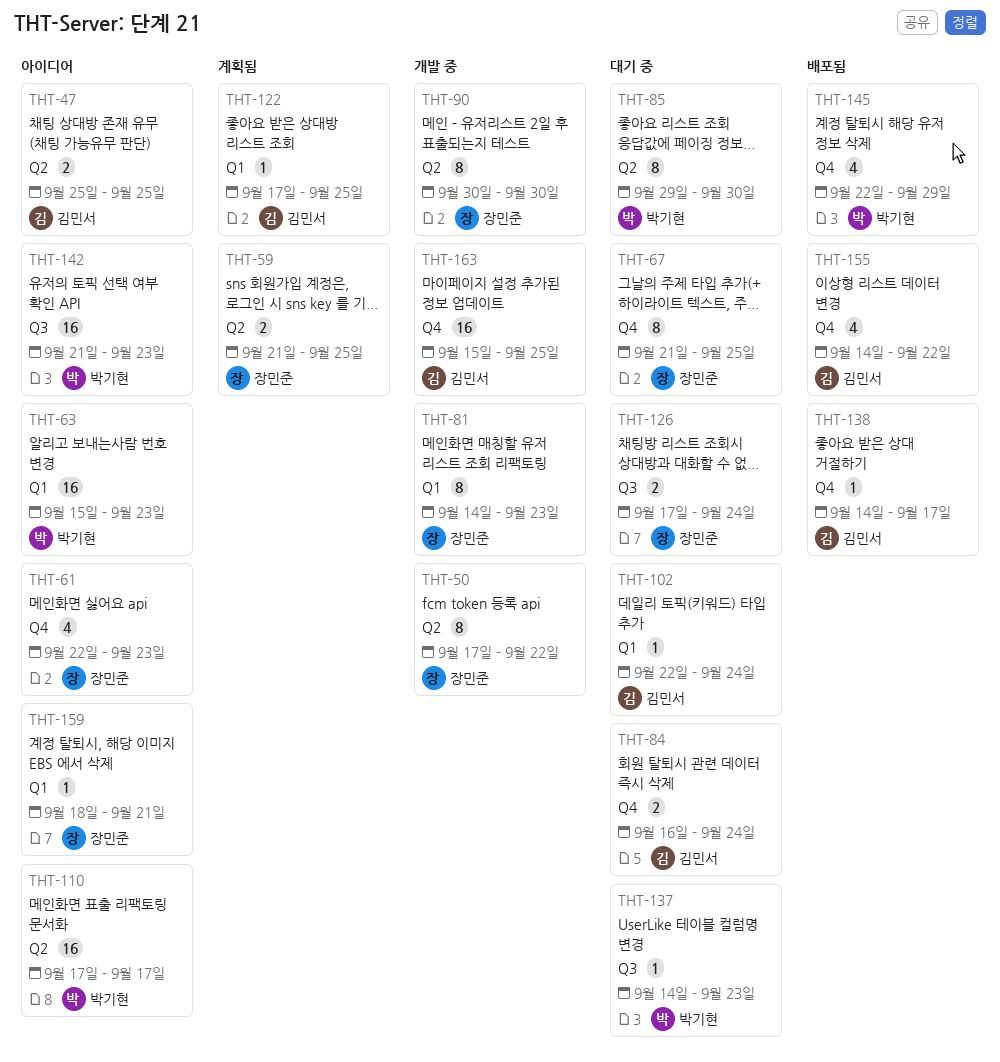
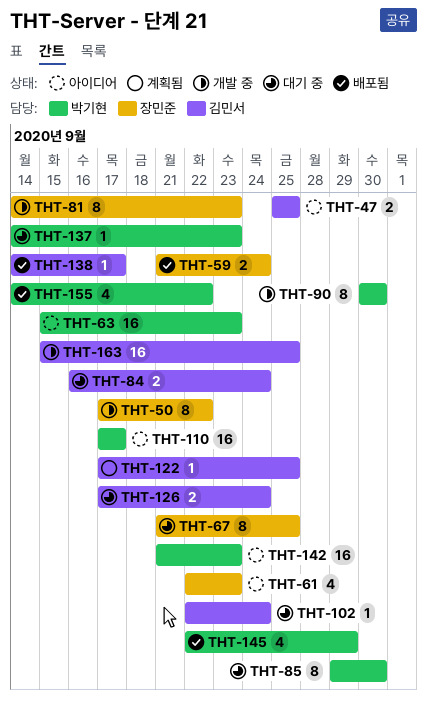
THT-59, status: 계획됨 -> 배포됨
THT-59, due: Sep 25 -> Sep 24
THT-90, owner: 장민준 -> 박기현
THT-126, owner: 장민준 -> 김민서
THT-155, owner: 김민서 -> 박기현
THT-159: present -> none

